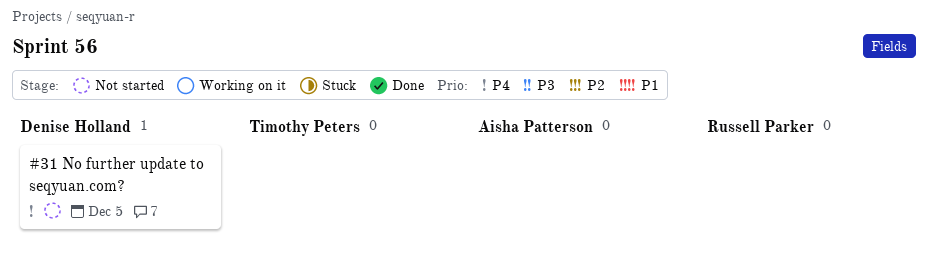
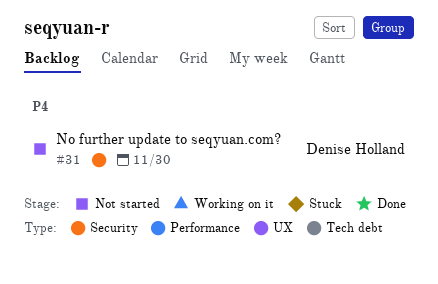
#31, due: Dec 5 -> Nov 30

